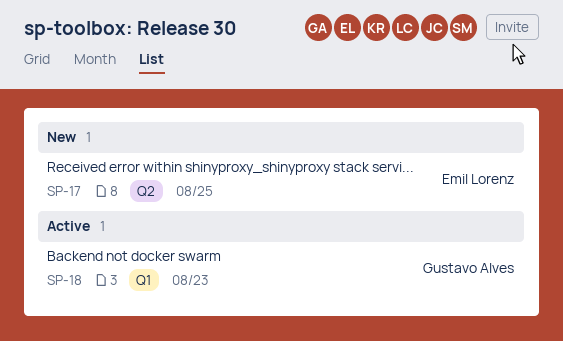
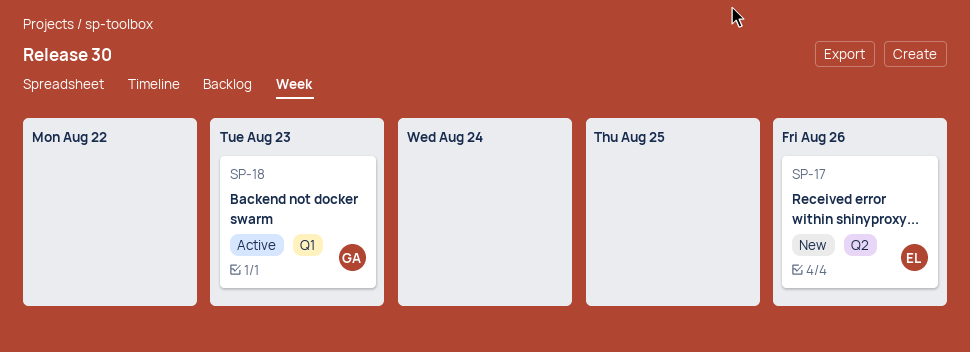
SP-17, due: Aug 25 -> Aug 26

